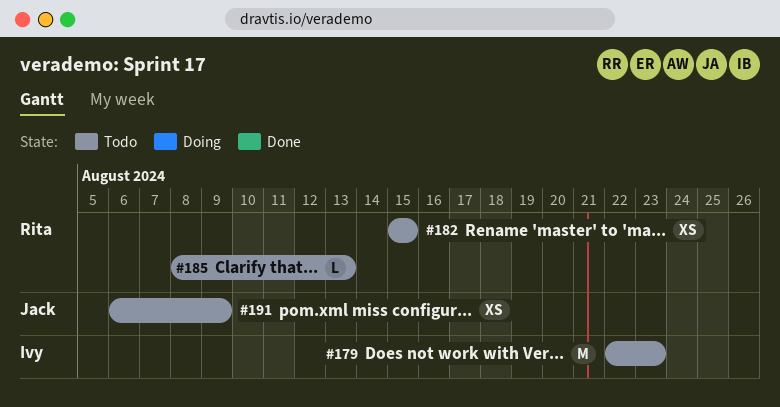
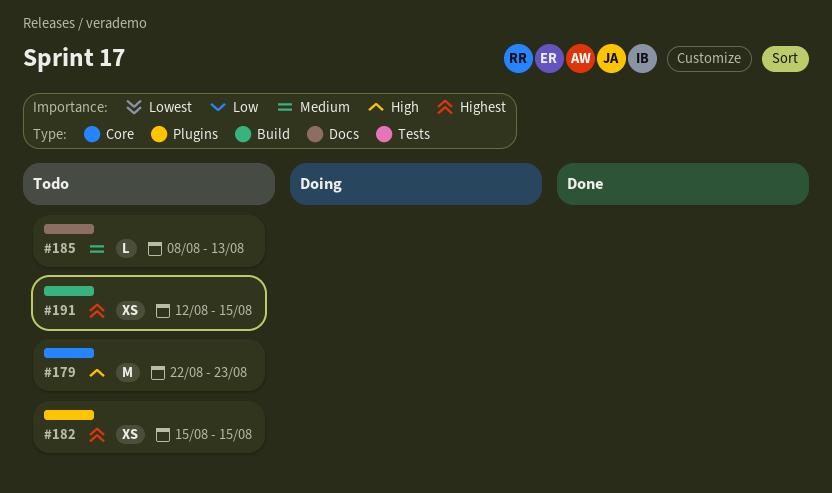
#191, start: Aug 6 -> Aug 12
#191, due: Aug 9 -> Aug 15

